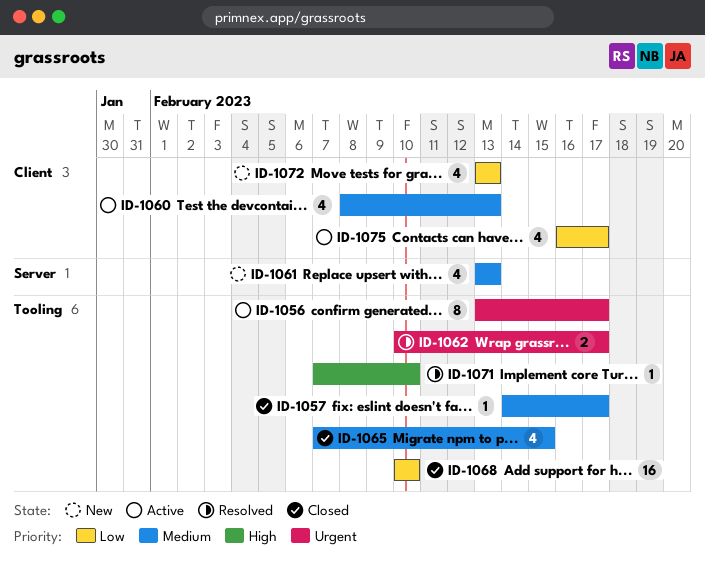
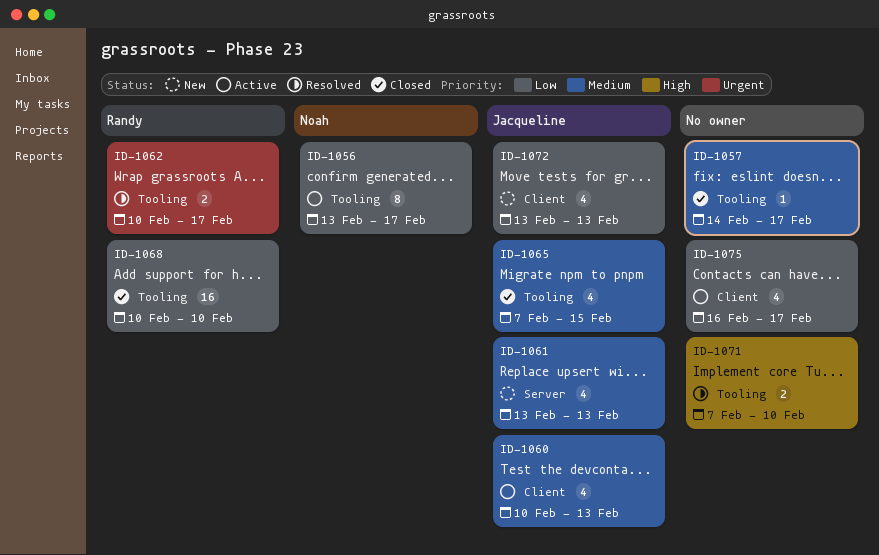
ID-1056, priority: Urgent -> Low
ID-1060, start: Feb 8 -> Feb 10
ID-1071, estimate: 1 -> 2

